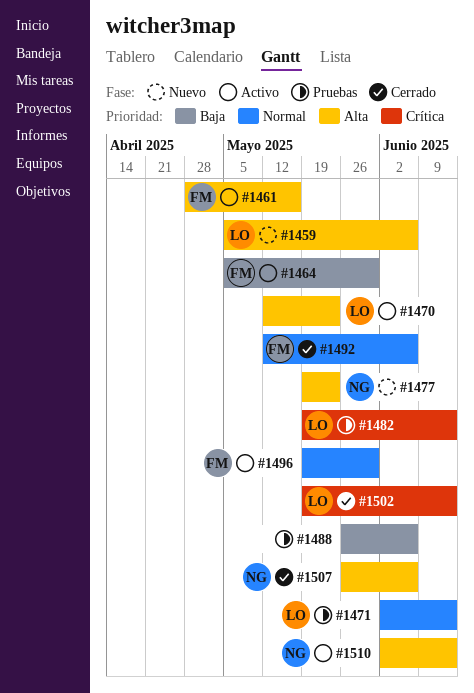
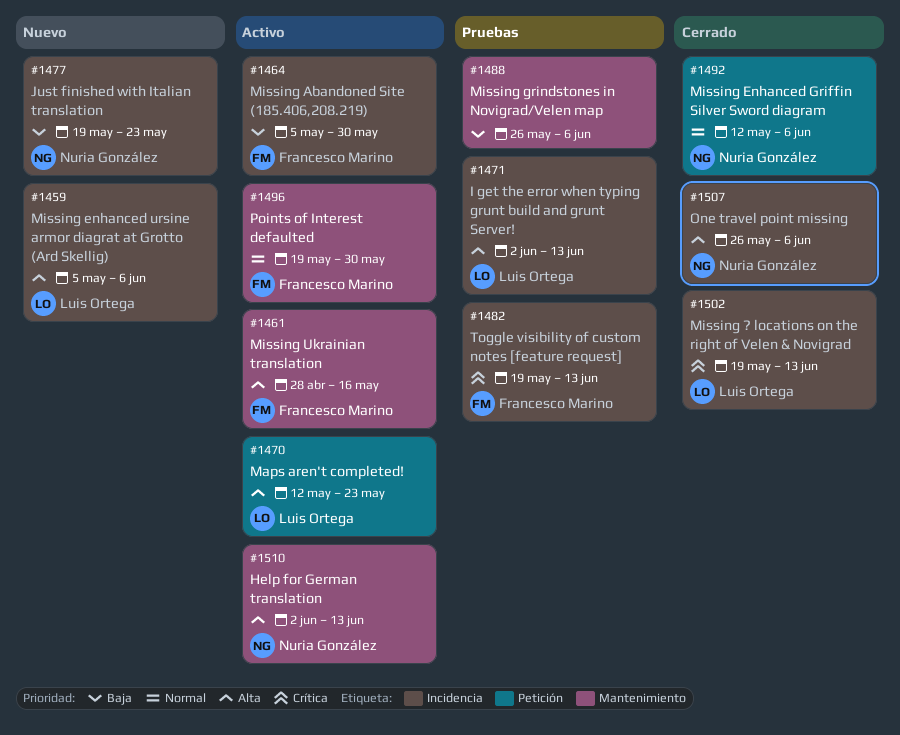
#1471, priority: Normal -> Alta
#1477, priority: Alta -> Baja
#1482, owner: Luis Ortega -> Francesco Marino
#1492, owner: Francesco Marino -> Nuria González

